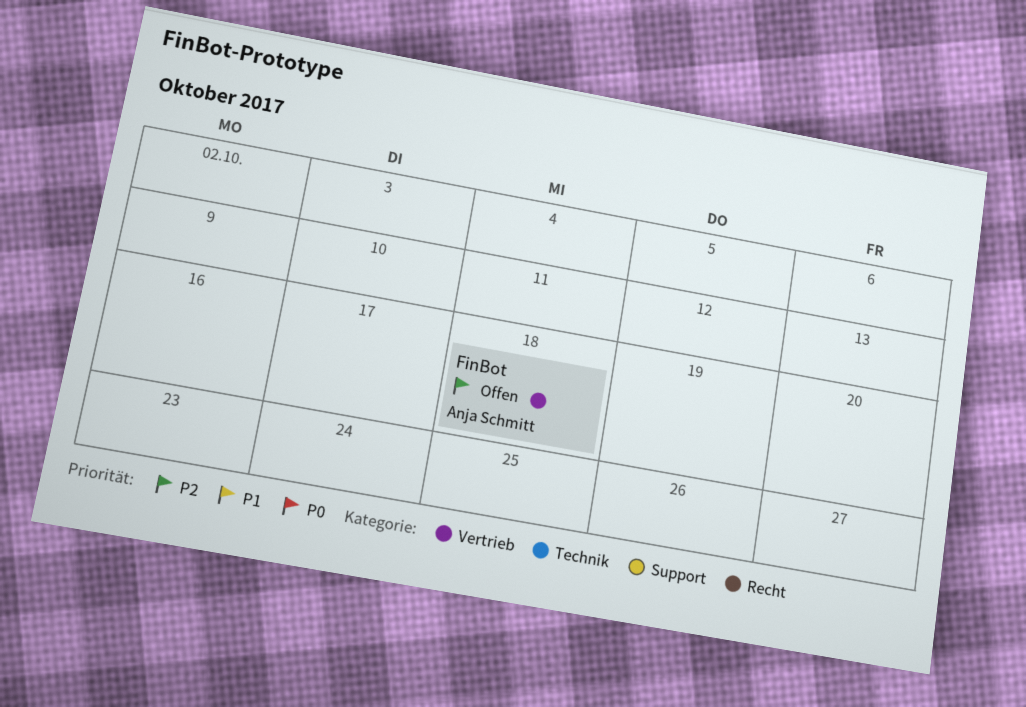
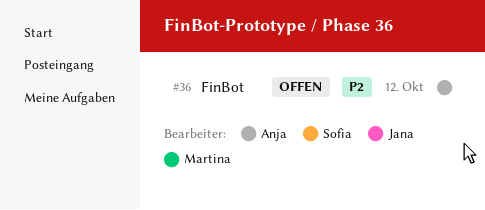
FinBot, due: Oct 18 -> Oct 12

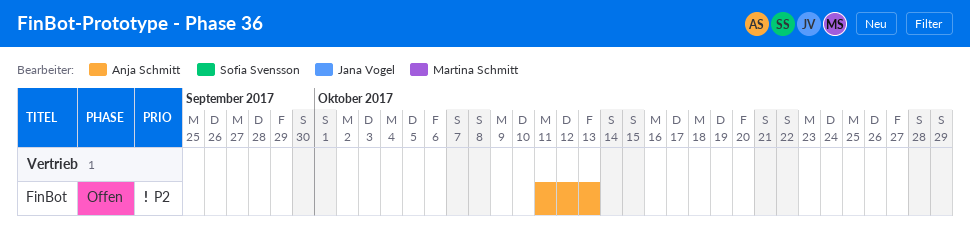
FinBot, due: Oct 12 -> Oct 13

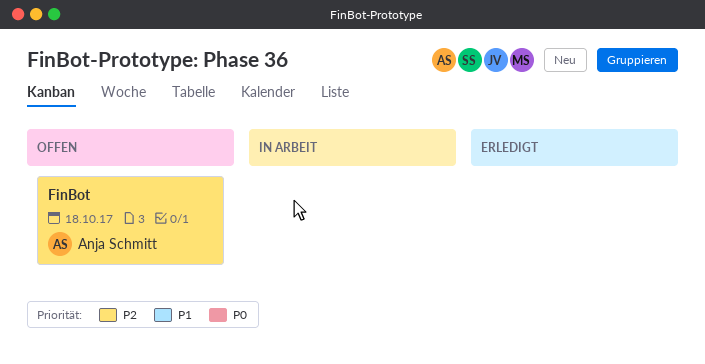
FinBot, due: Oct 13 -> Oct 18

